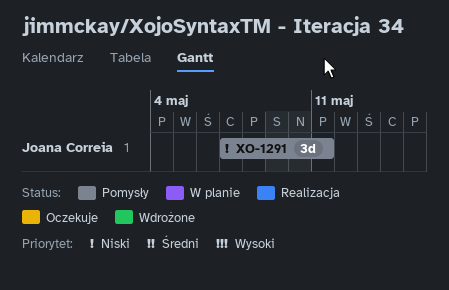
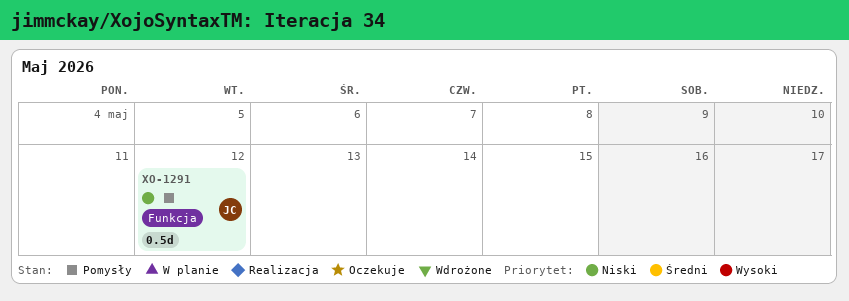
XO-1291, estimate: 3d -> 0.5d
XO-1291, due: May 11 -> May 12

